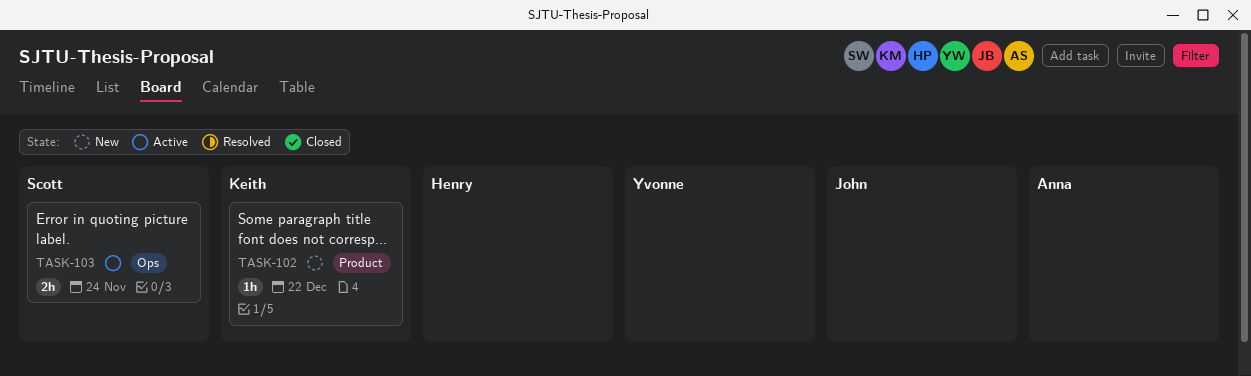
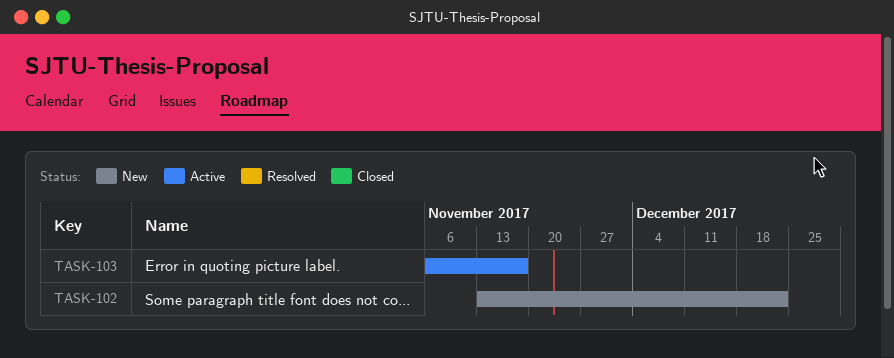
TASK-103, due: Nov 24 -> Nov 17

